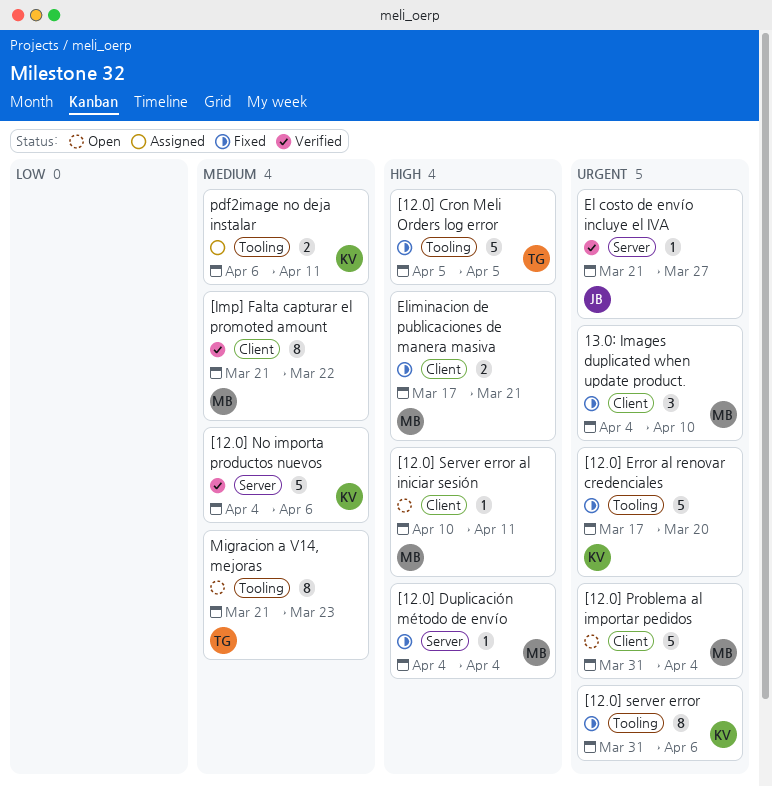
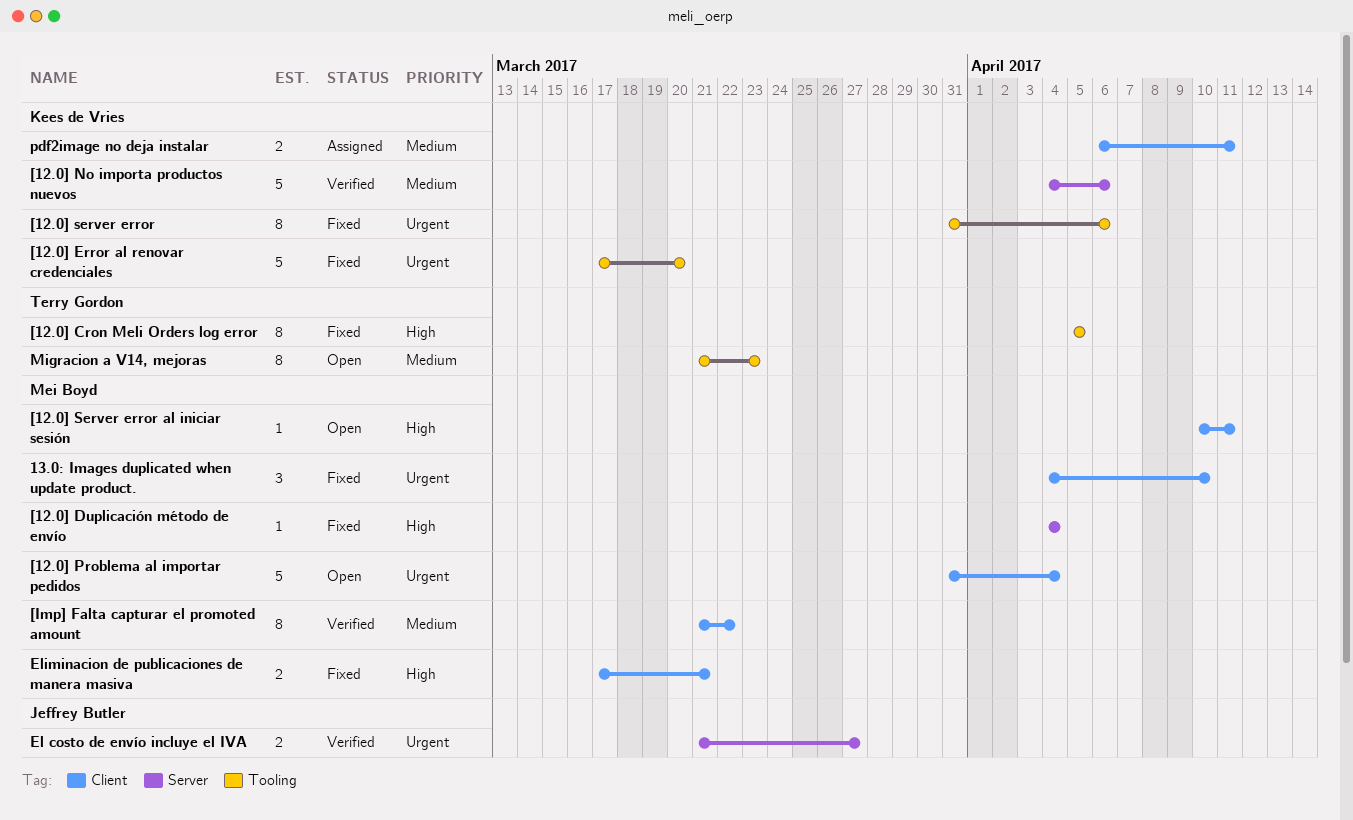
[12.0] Cron Meli Orders log error, estimate: 5 -> 8
El costo de envío incluye el IVA, estimate: 1 -> 2
pdf2image no deja instalar, label: Tooling -> Client

